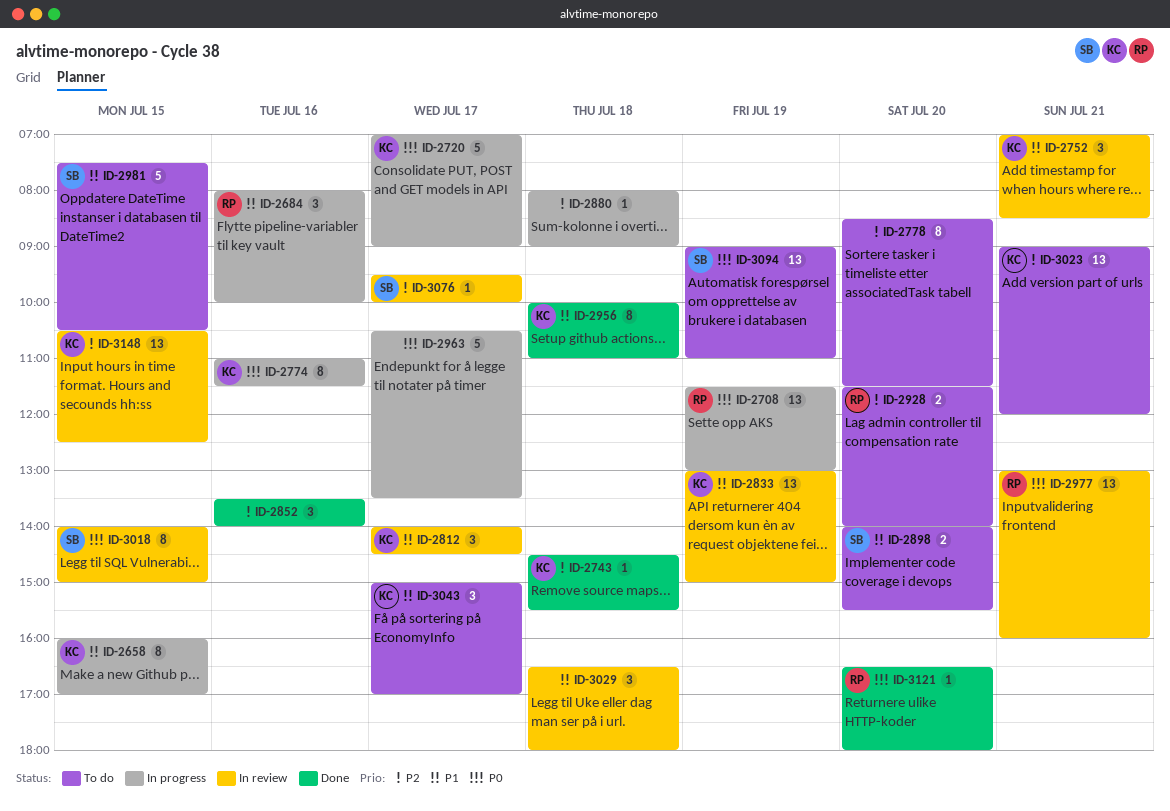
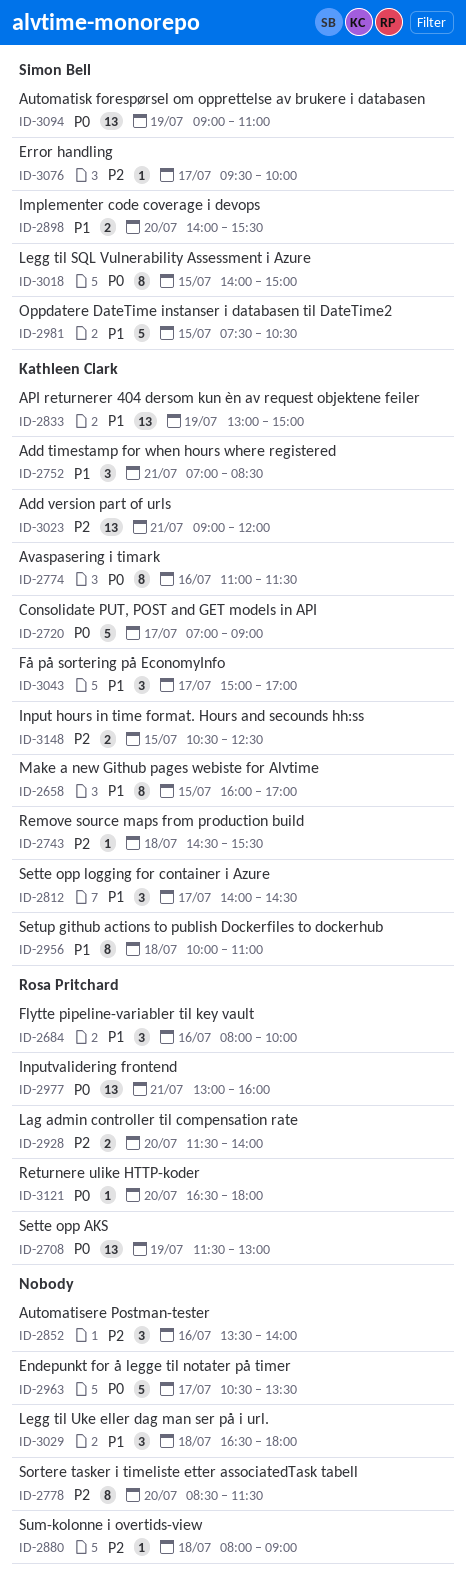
ID-3148, estimate: 13 -> 2

